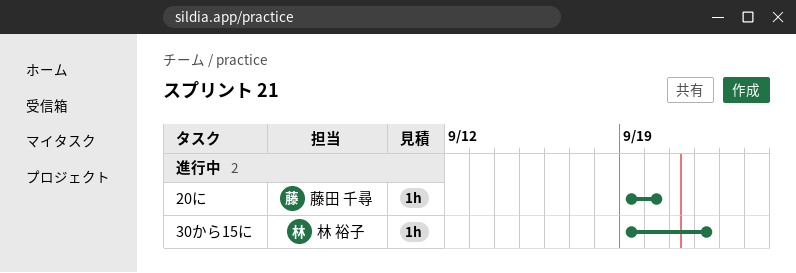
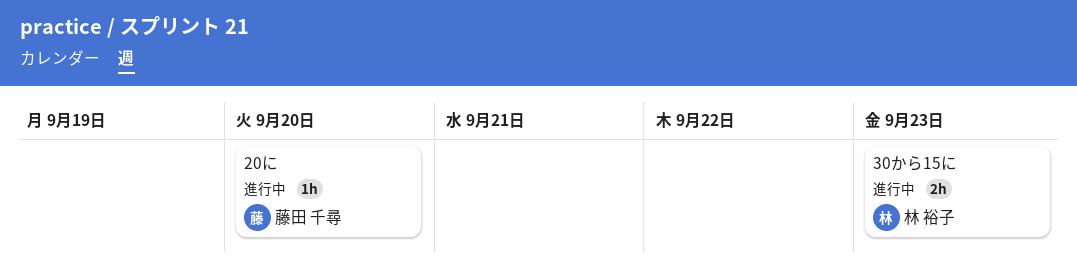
30から15に, estimate: 1h -> 2h
30から15に, due: Sep 22 -> Sep 23

